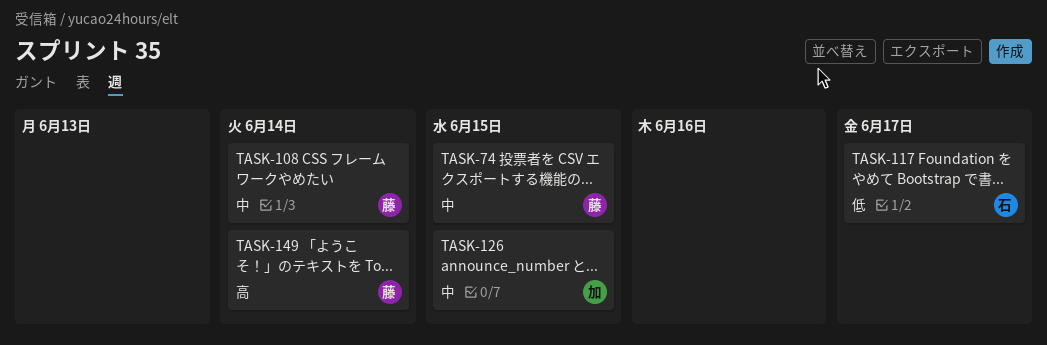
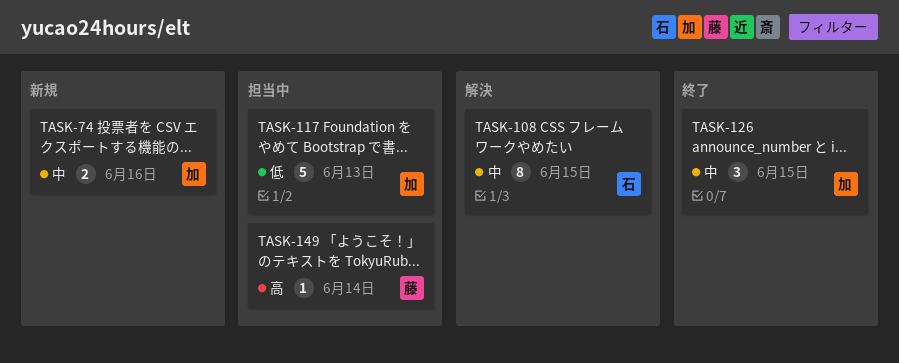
TASK-74, owner: 藤 -> 加
TASK-74, due: Jun 15 -> Jun 16
TASK-108, owner: 藤 -> 石
TASK-108, due: Jun 14 -> Jun 15
TASK-117, owner: 石 -> 加
TASK-117, due: Jun 17 -> Jun 13

